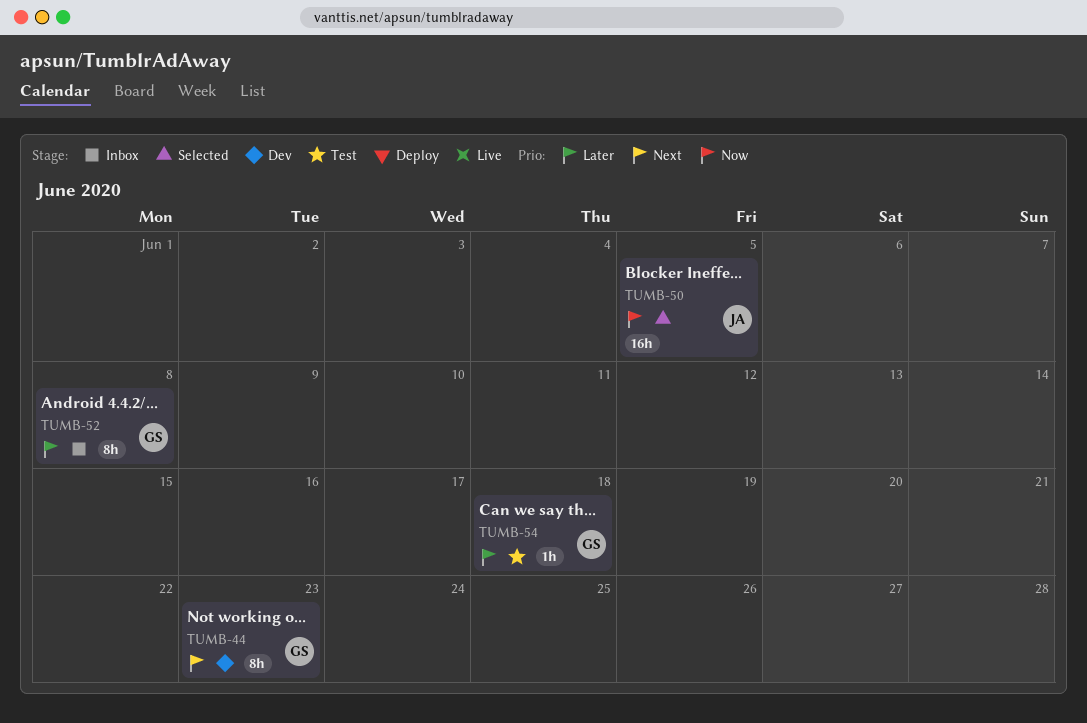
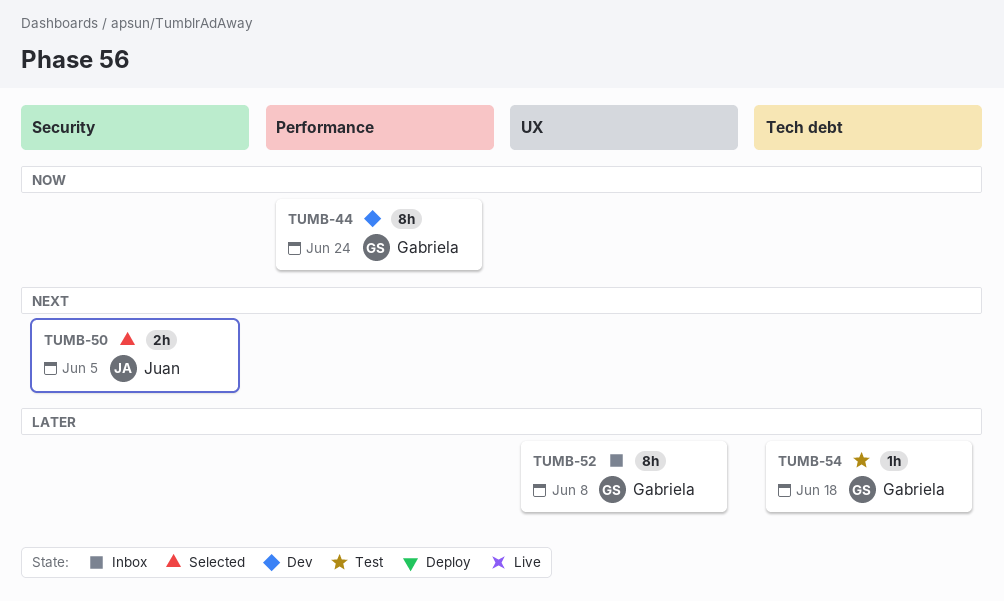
TUMB-44, priority: Next -> Now
TUMB-44, due: Jun 23 -> Jun 24
TUMB-50, priority: Now -> Next
TUMB-50, estimate: 16h -> 2h

